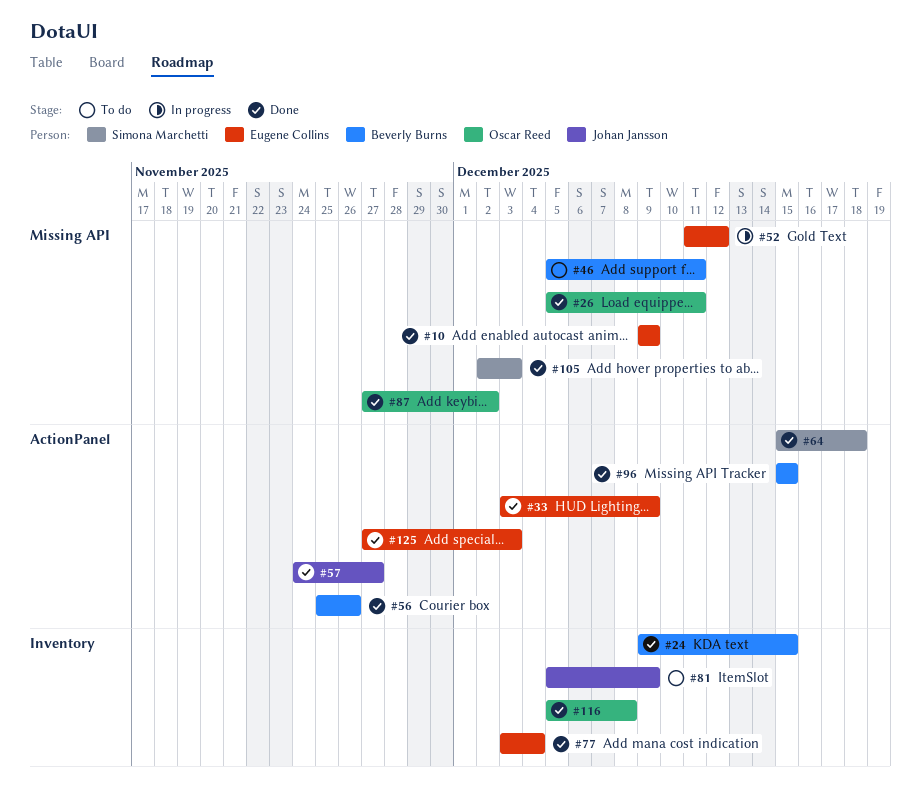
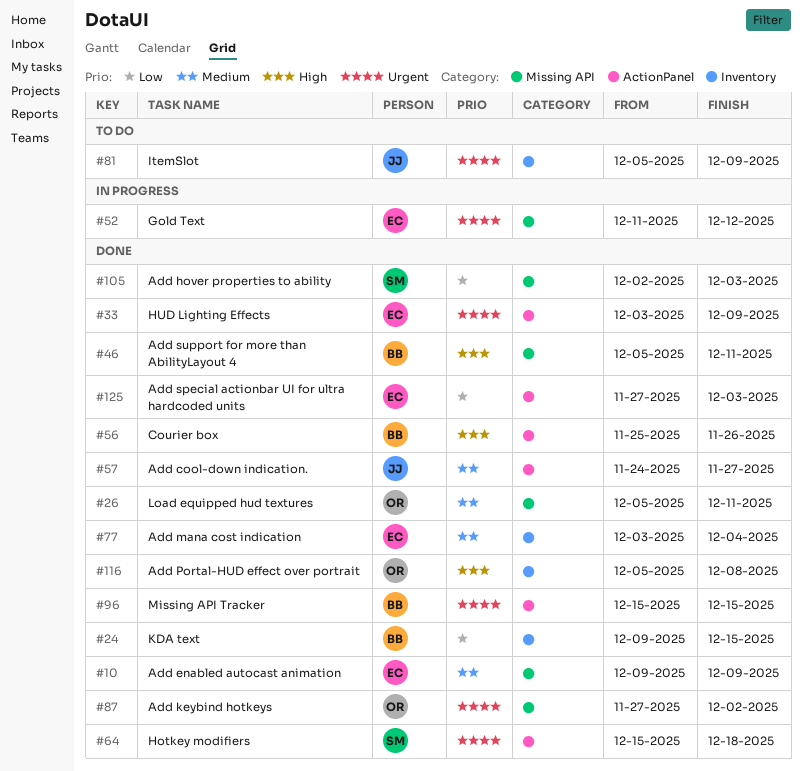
#46, status: To do -> Done

